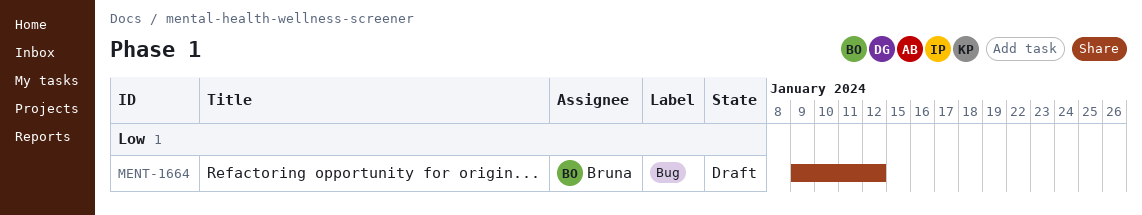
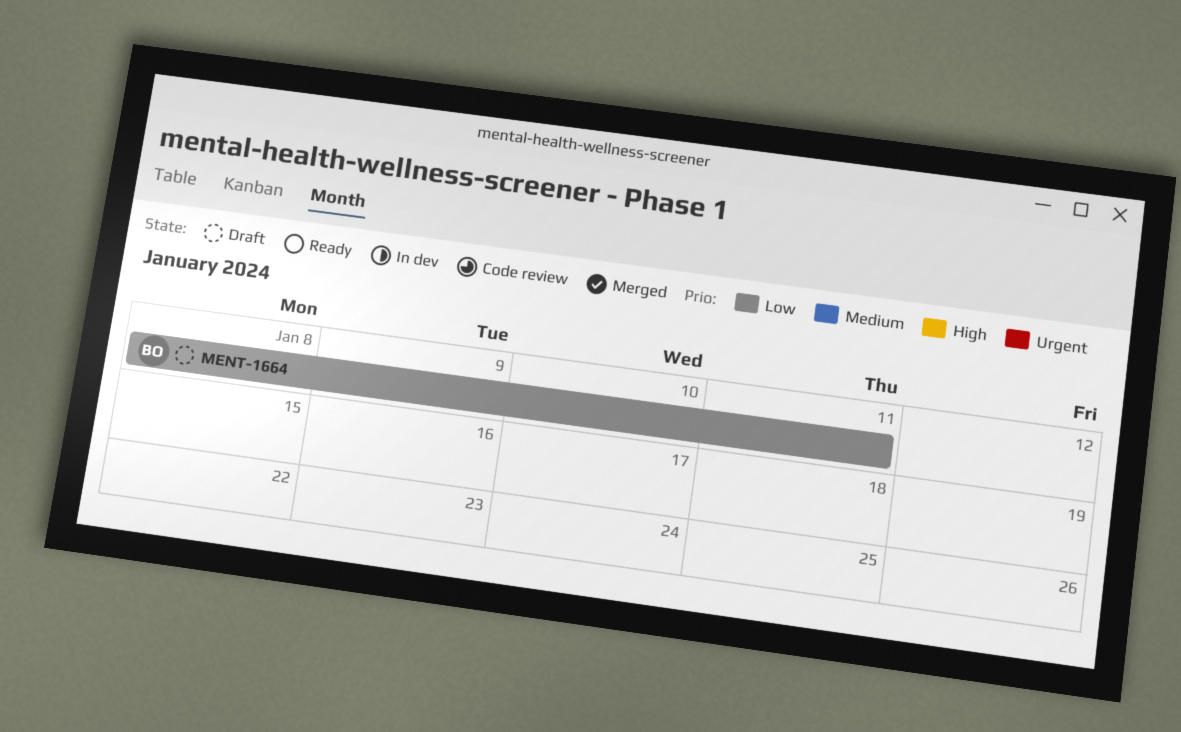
MENT-1664, start: Jan 9 -> Jan 8
MENT-1664, due: Jan 12 -> Jan 11

